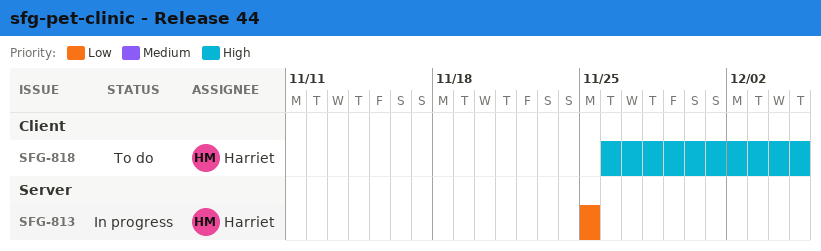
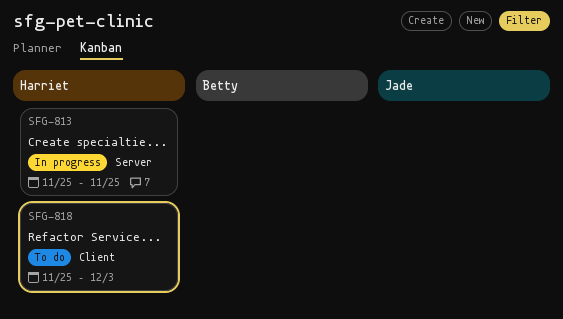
SFG-818, start: Nov 26 -> Nov 25
SFG-818, due: Dec 5 -> Dec 3

